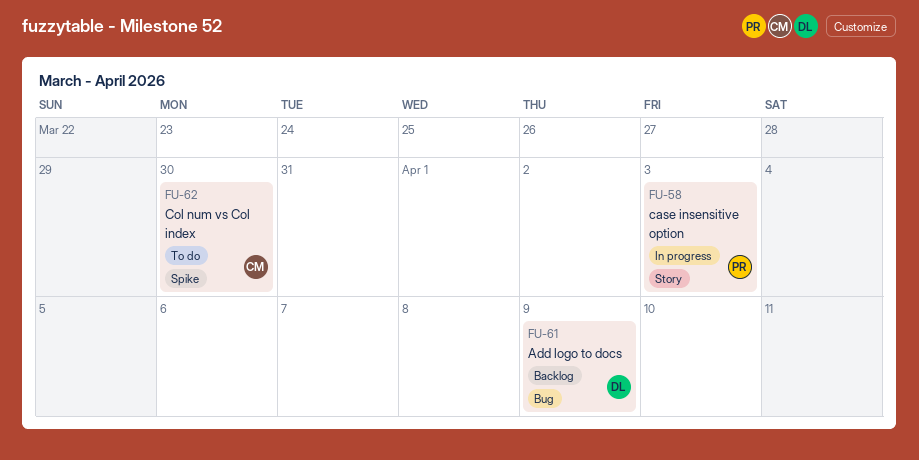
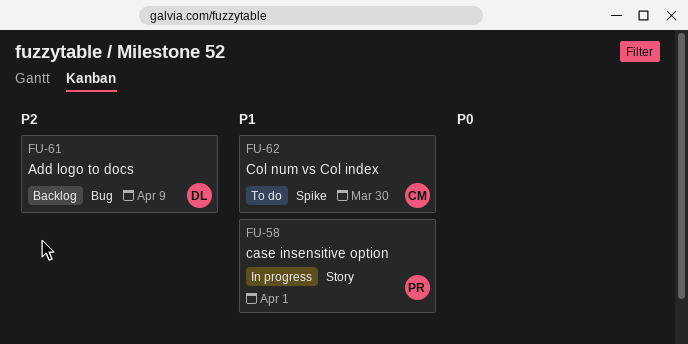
FU-58, due: Apr 3 -> Apr 1

